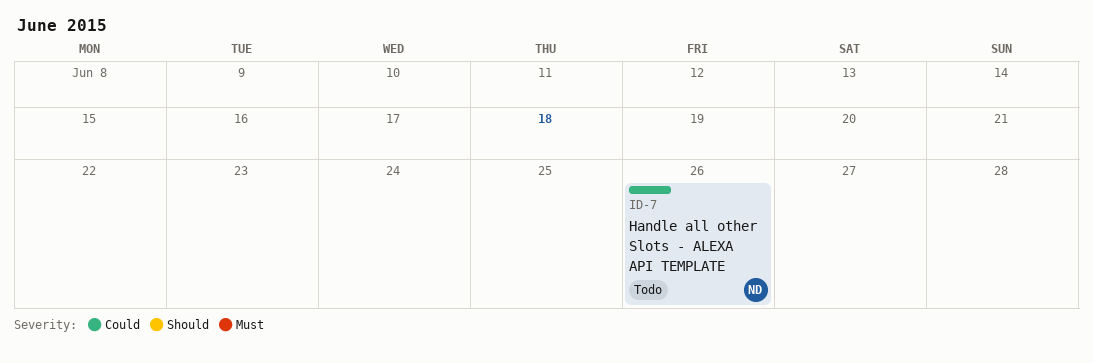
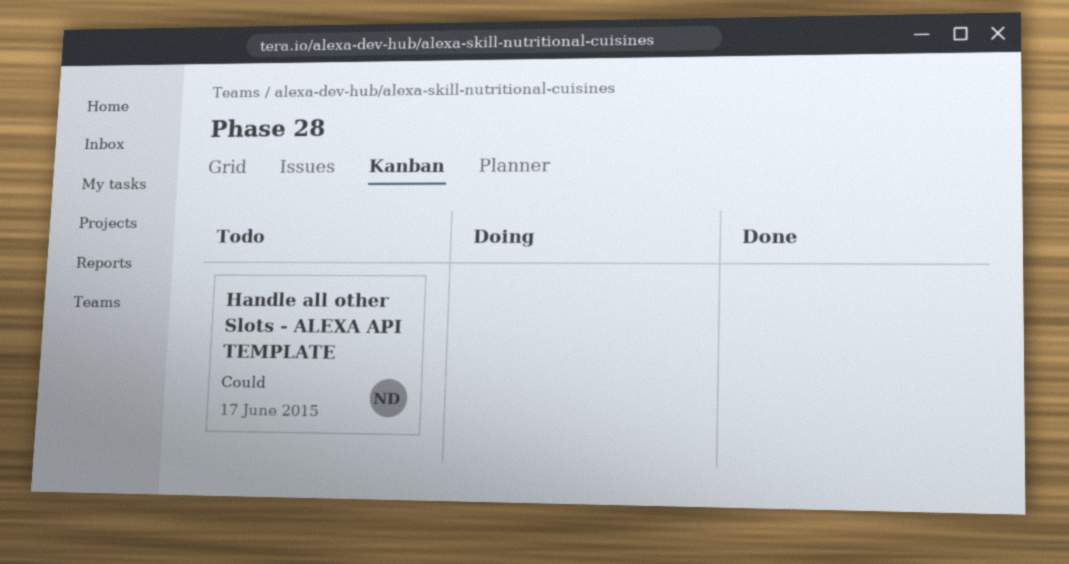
Handle all other Slots - ALEXA API TEMPLATE, due: Jun 26 -> Jun 17

